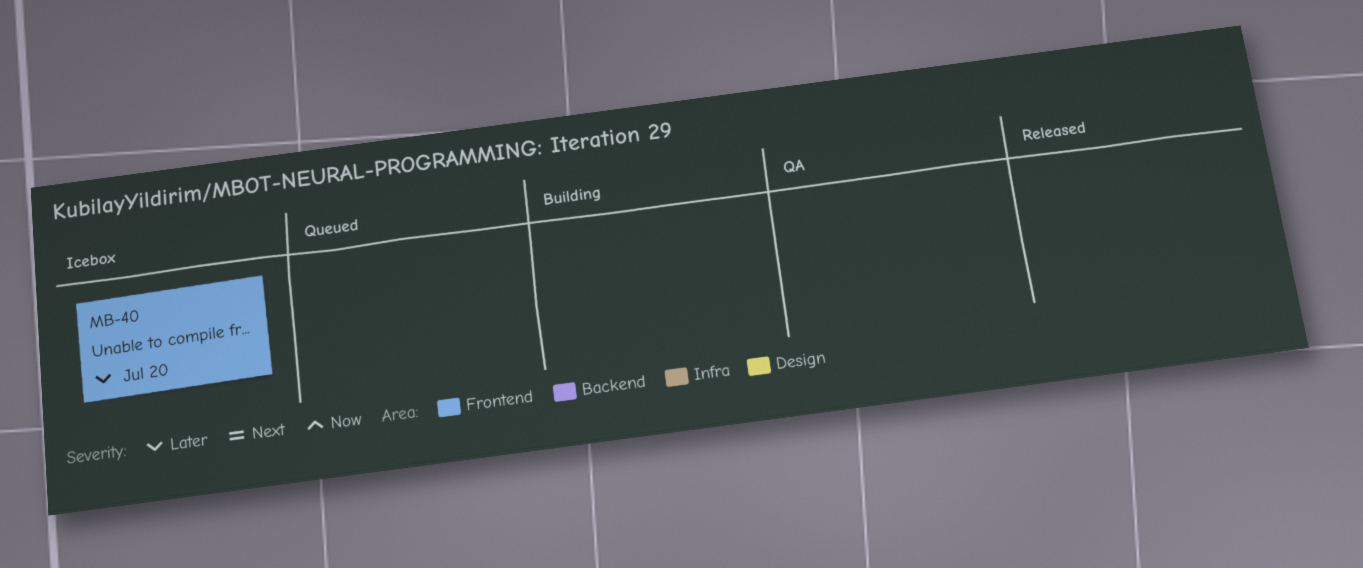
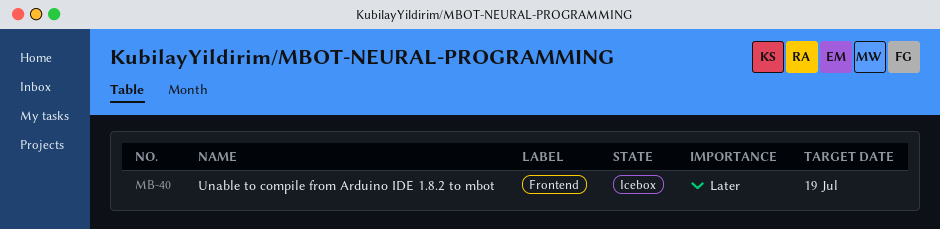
MB-40, due: Jul 20 -> Jul 19

